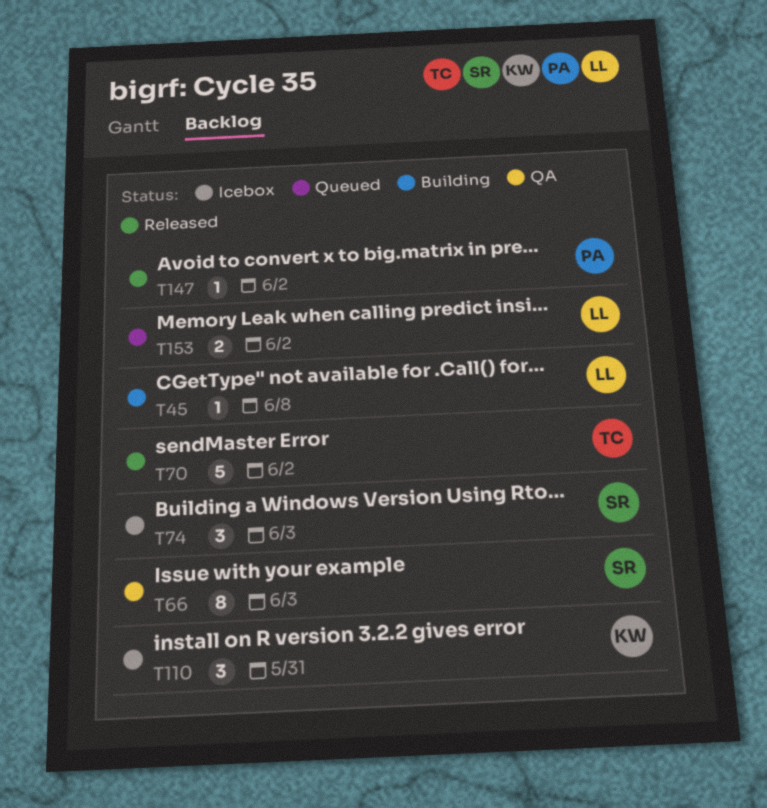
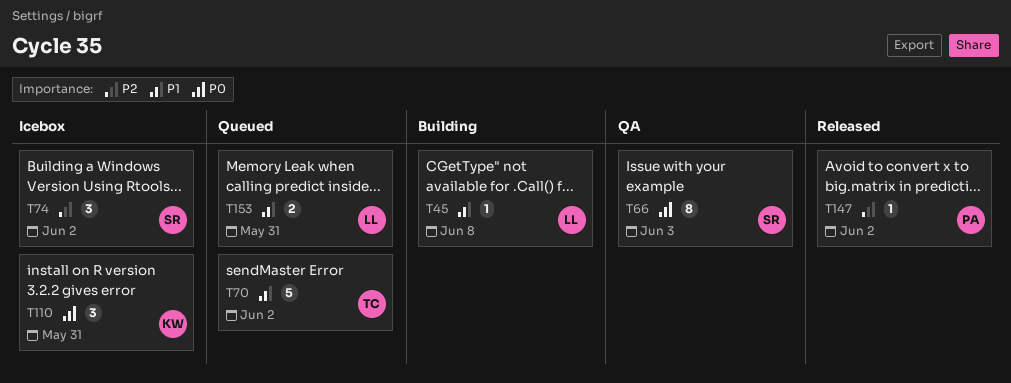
T70, status: Released -> Queued
T74, due: Jun 3 -> Jun 2
T153, due: Jun 2 -> May 31

